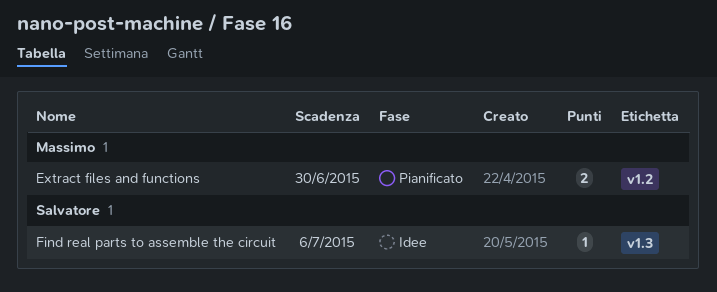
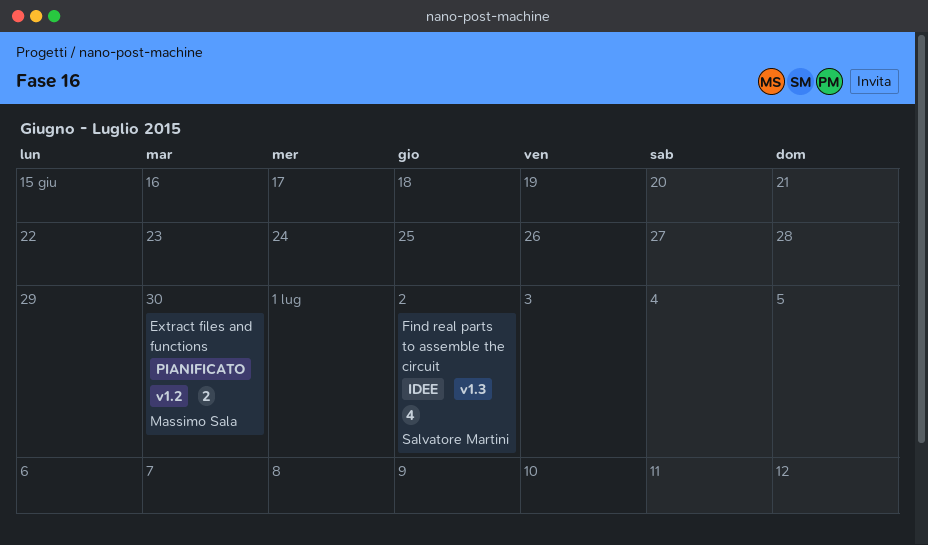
Find real parts to assemble the circuit, estimate: 1 -> 4
Find real parts to assemble the circuit, due: Jul 6 -> Jul 2

